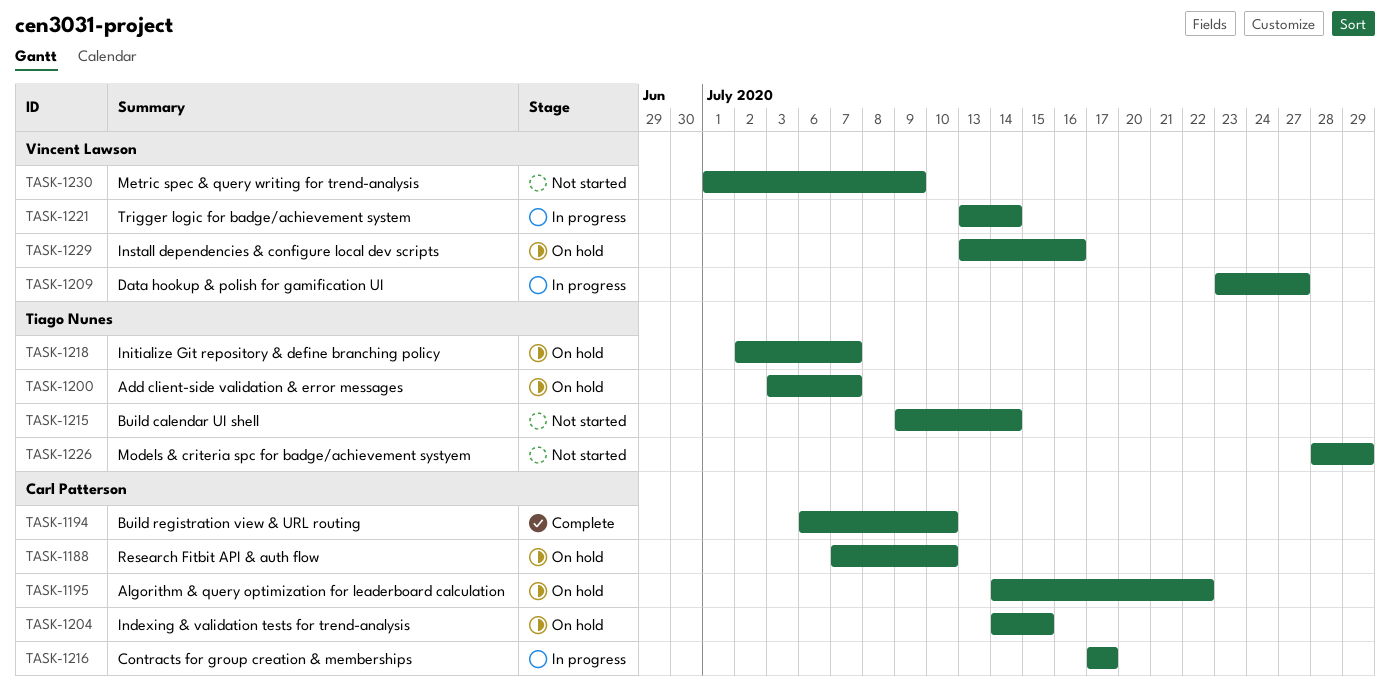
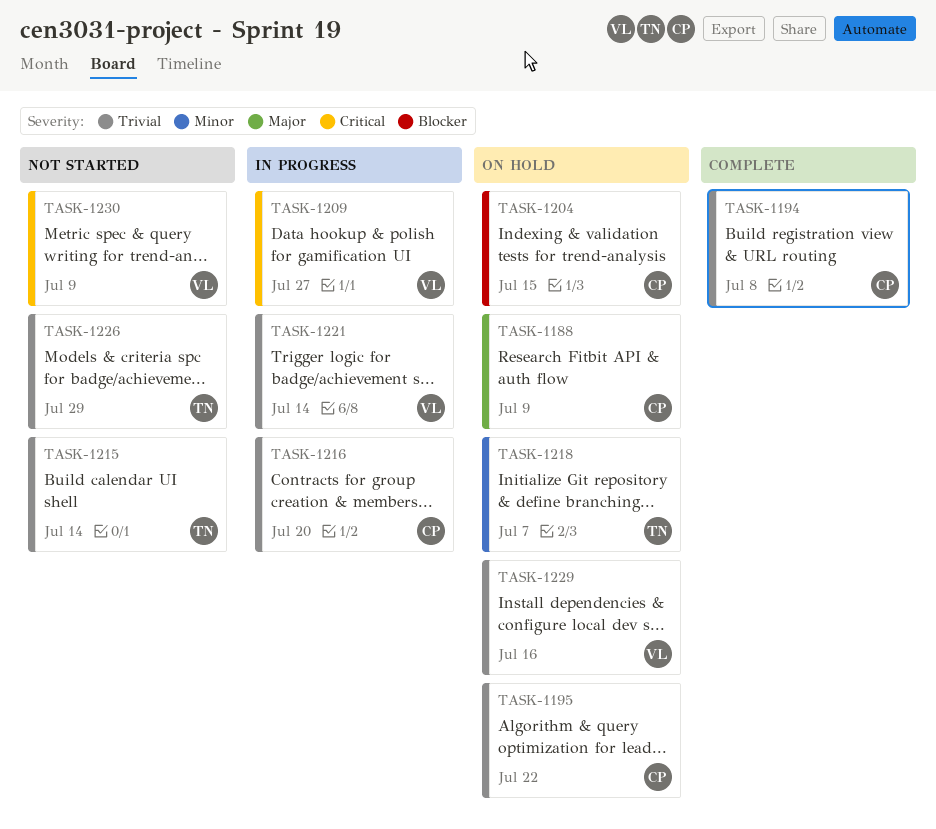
TASK-1188, due: Jul 10 -> Jul 9
TASK-1194, due: Jul 10 -> Jul 8
TASK-1200: present -> none
TASK-1216, due: Jul 17 -> Jul 20

